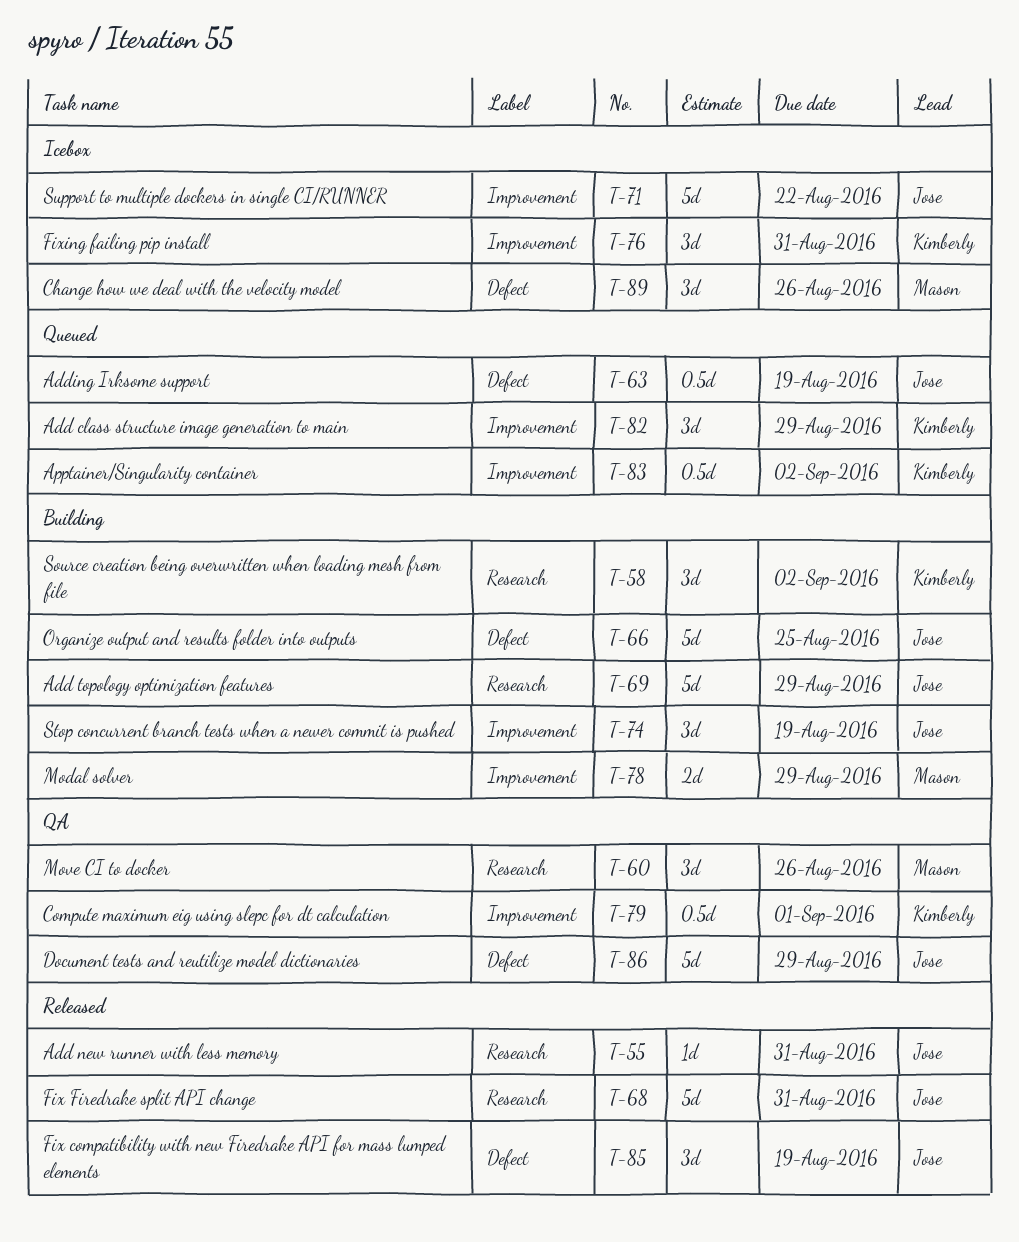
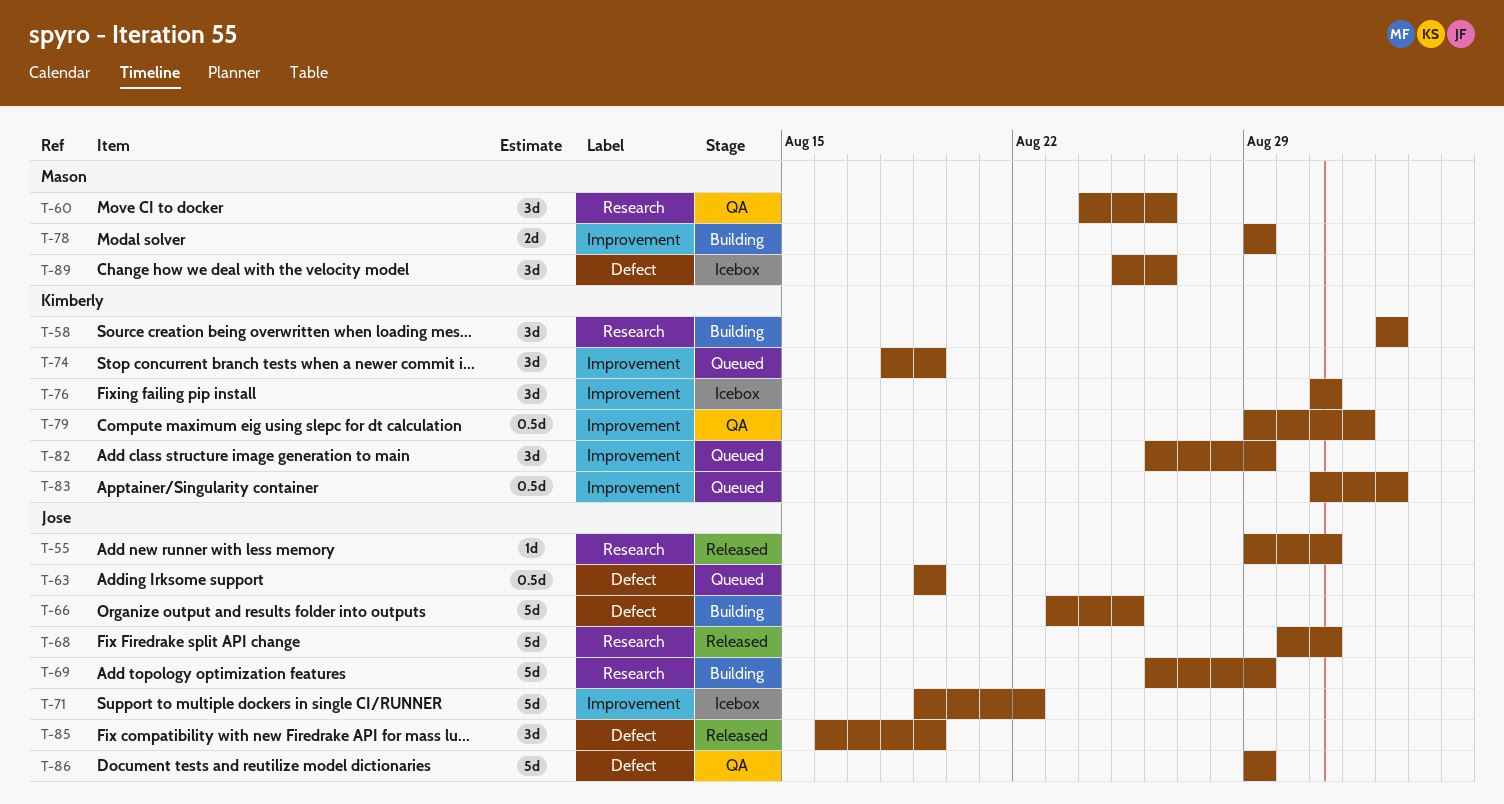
T-74, status: Building -> Queued
T-74, owner: Jose -> Kimberly

